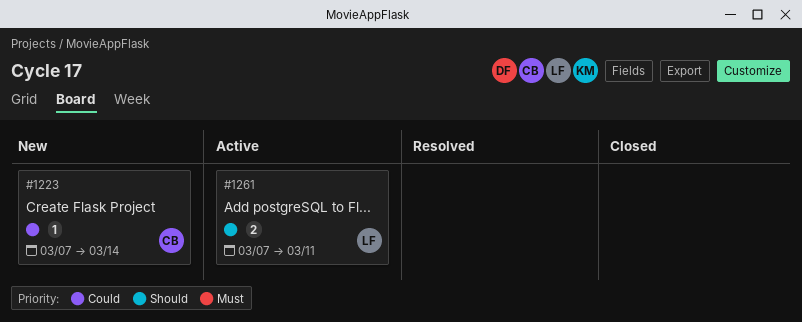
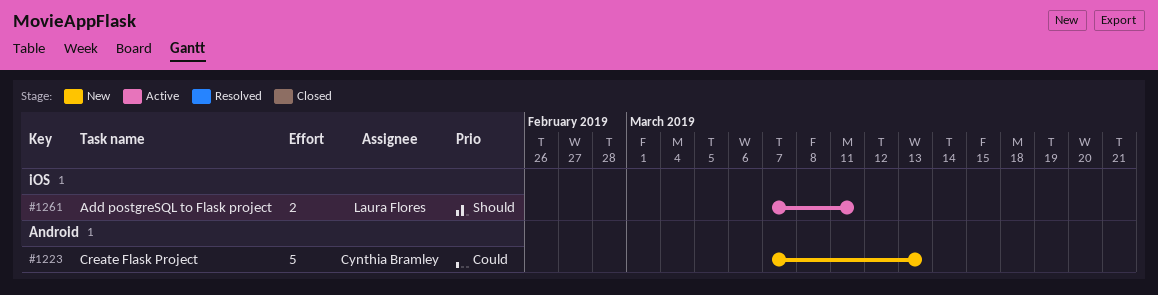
#1223, estimate: 1 -> 5
#1223, due: Mar 14 -> Mar 13

